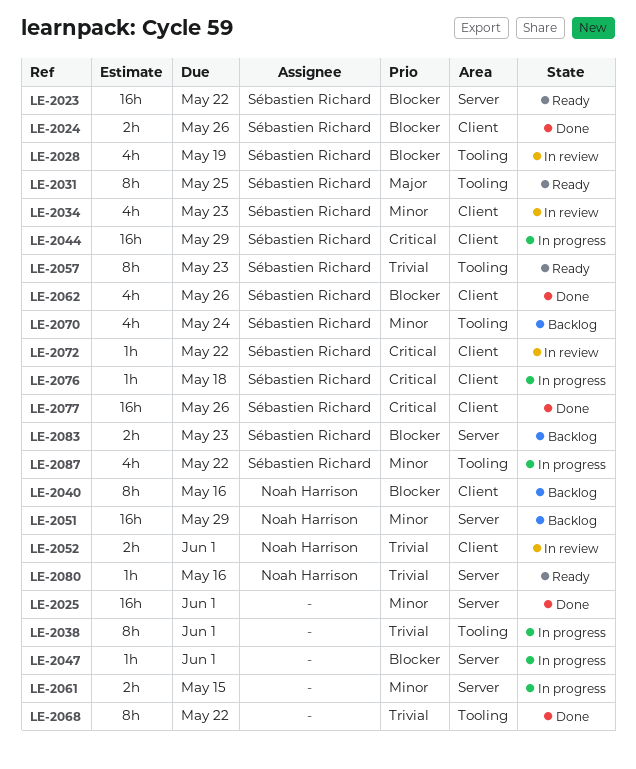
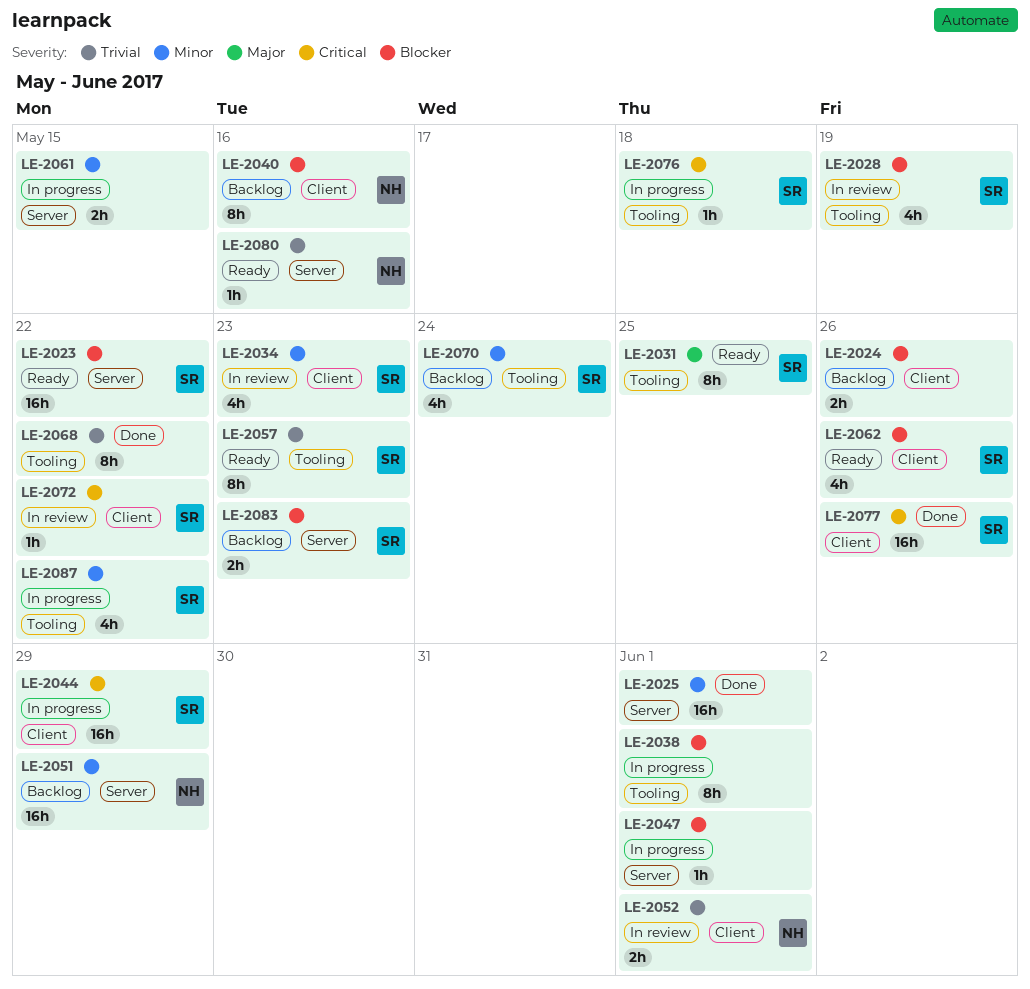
LE-2024, status: Done -> Backlog
LE-2024, owner: Sébastien Richard -> none
LE-2038, priority: Trivial -> Blocker
LE-2062, status: Done -> Ready
LE-2076, label: Client -> Tooling

